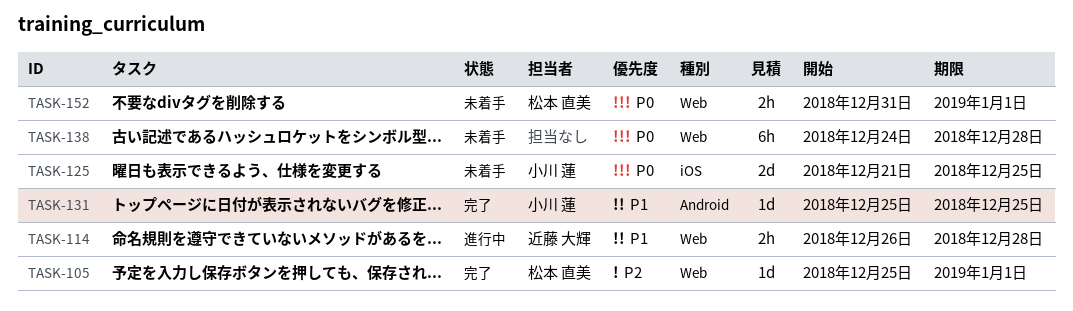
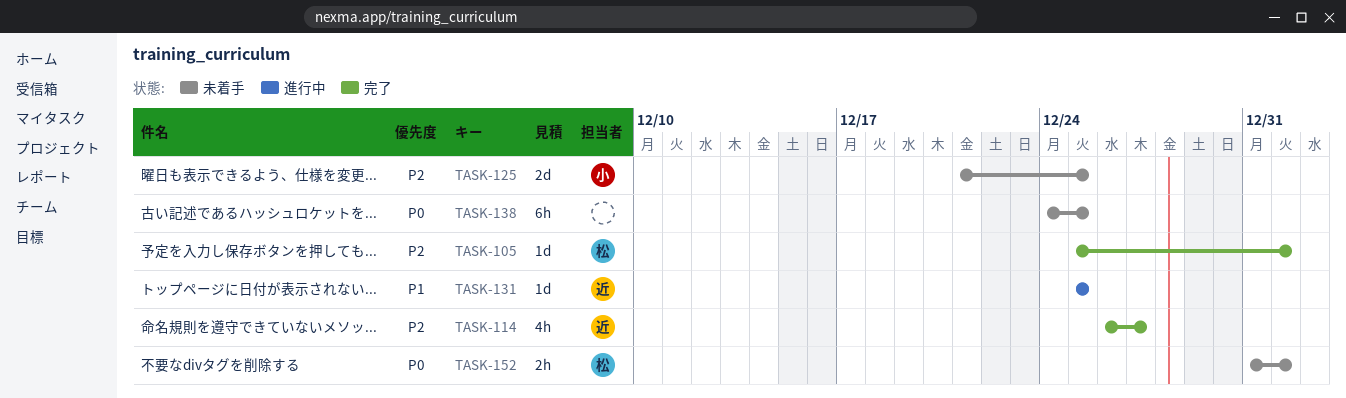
TASK-114, status: 進行中 -> 完了
TASK-114, priority: P1 -> P2
TASK-114, estimate: 2h -> 4h
TASK-114, due: Dec 28 -> Dec 27
TASK-125, priority: P0 -> P2
TASK-131, status: 完了 -> 進行中
TASK-131, owner: 小川 蓮 -> 近藤 大輝
TASK-138, due: Dec 28 -> Dec 25

